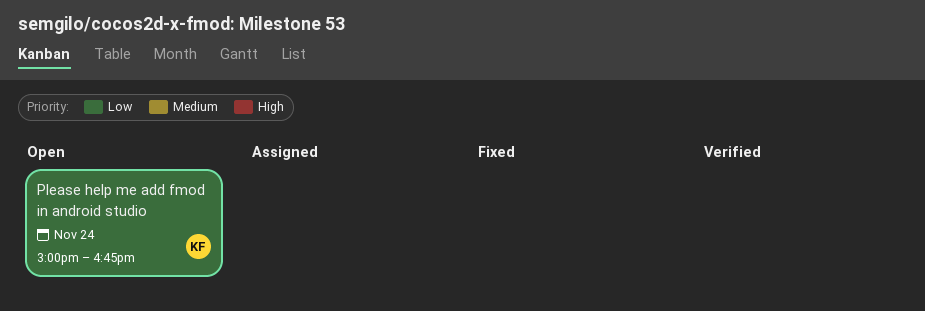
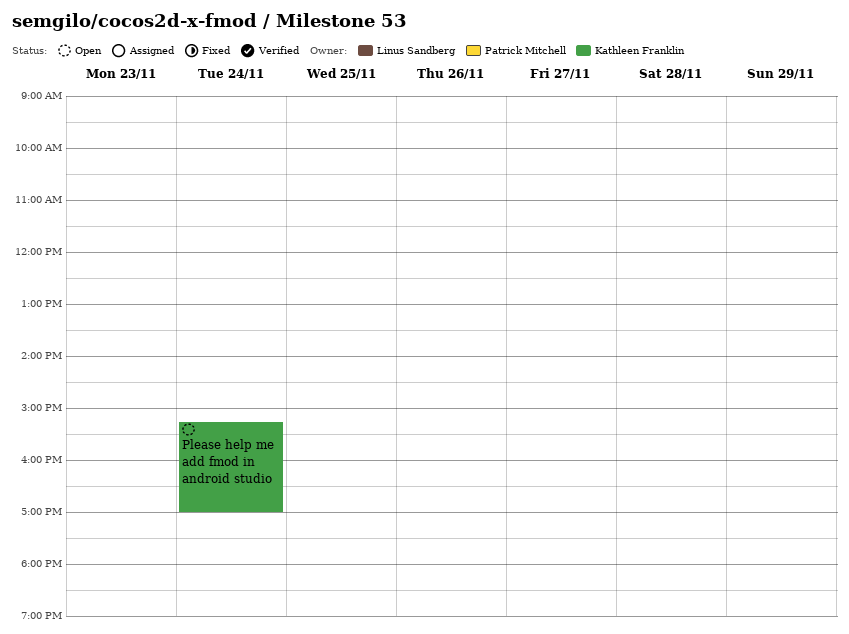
Please help me add fmod in android studio, begins: 15:00 -> 15:15
Please help me add fmod in android studio, ends: 16:45 -> 17:00

